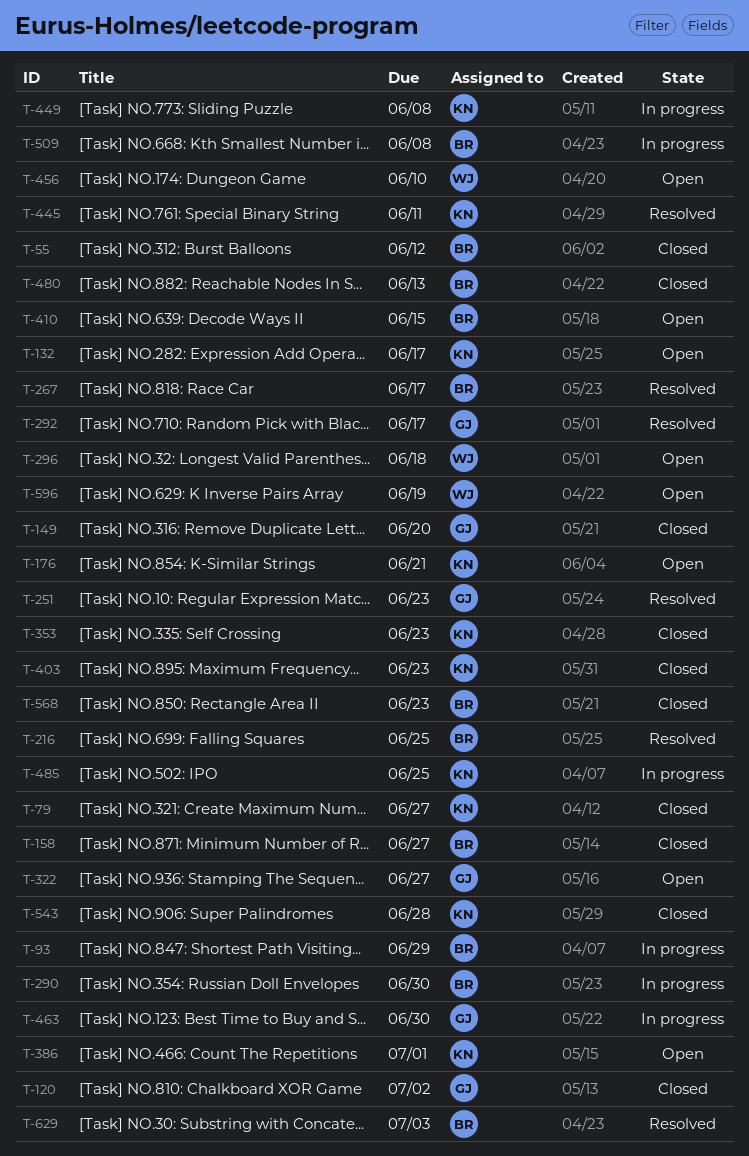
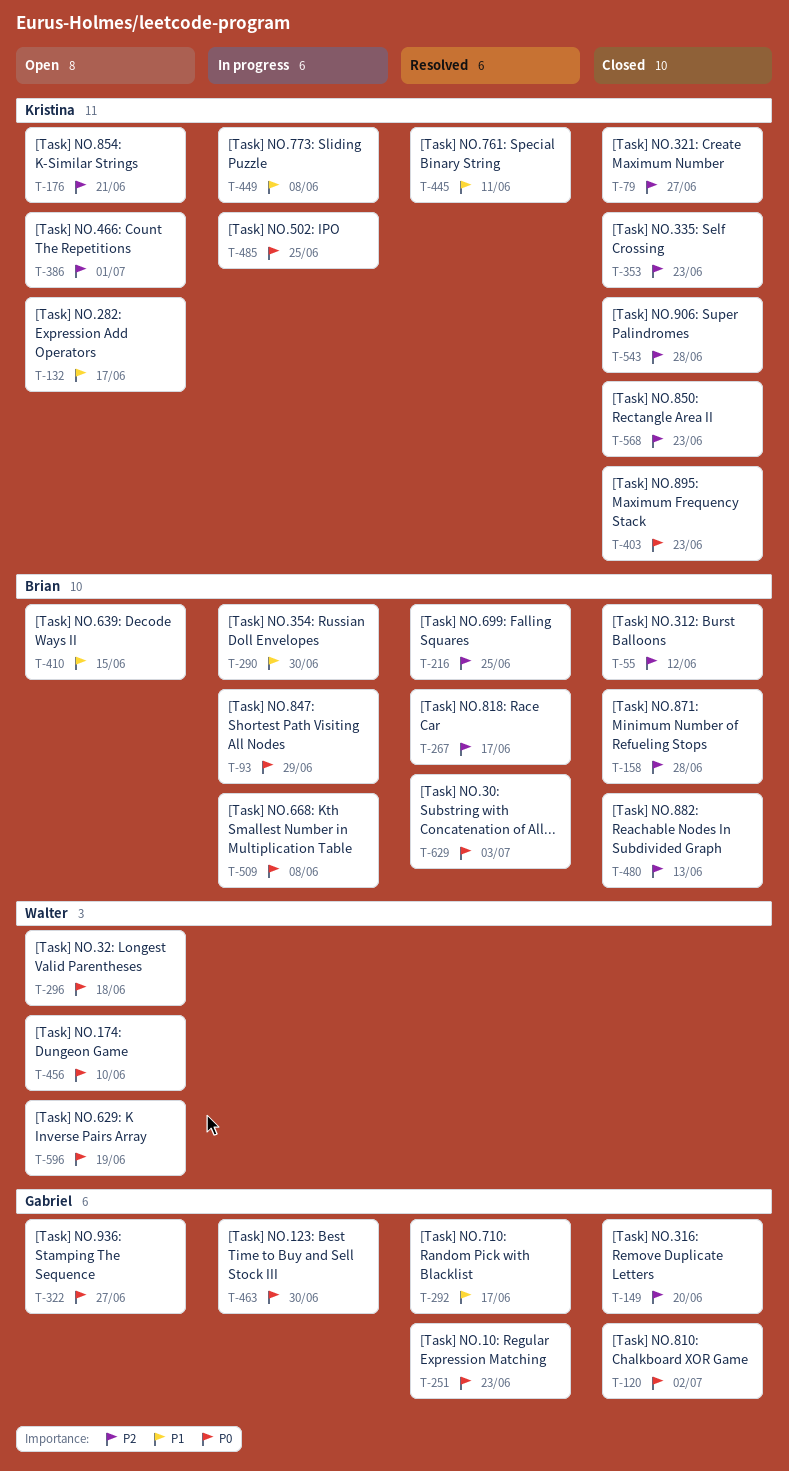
T-158, due: Jun 27 -> Jun 28
T-568, owner: Brian -> Kristina

